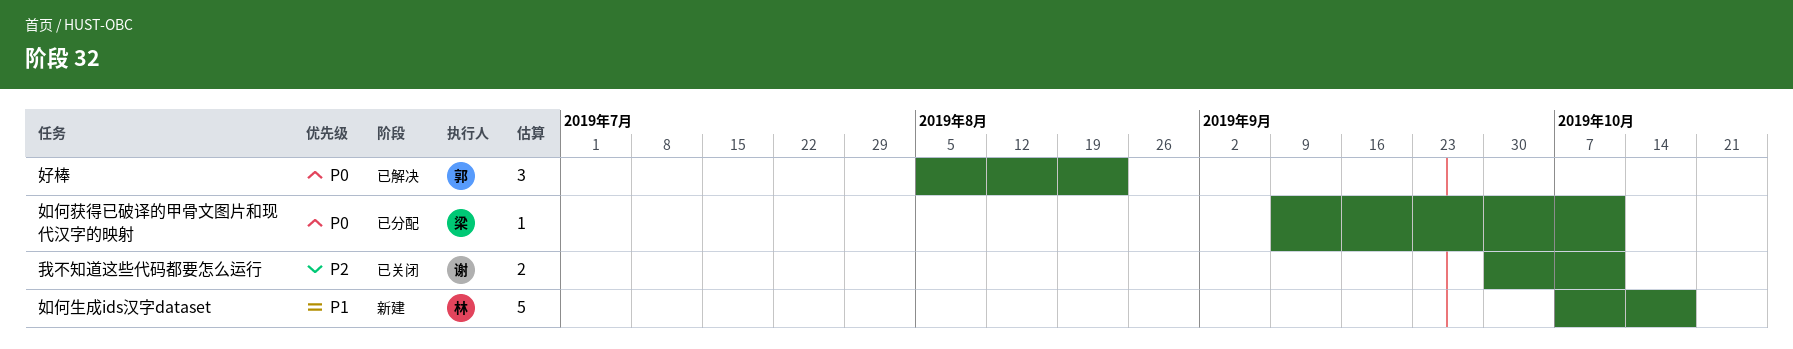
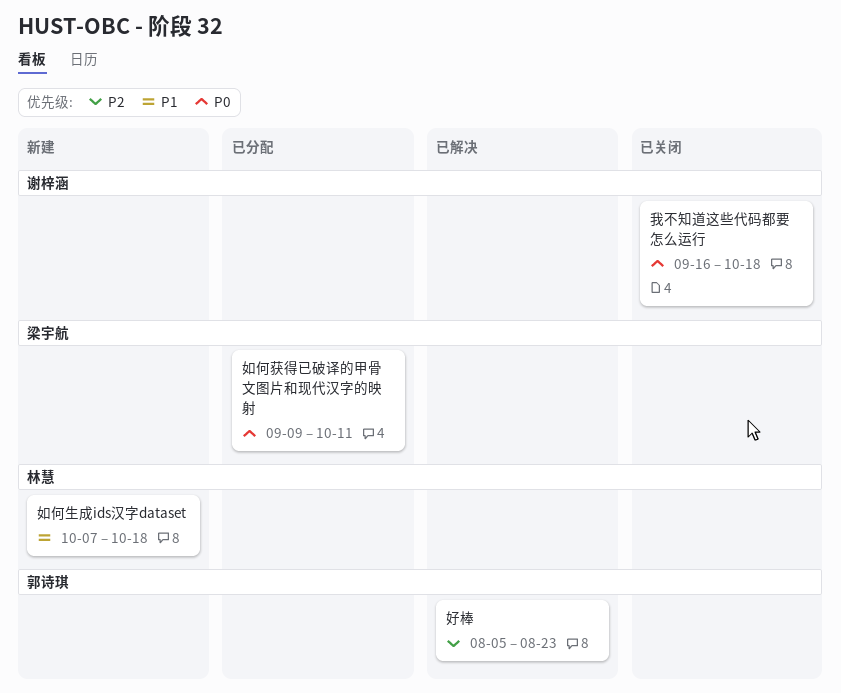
好棒, priority: P0 -> P2
我不知道这些代码都要怎么运行, priority: P2 -> P0
我不知道这些代码都要怎么运行, start: Sep 30 -> Sep 16
我不知道这些代码都要怎么运行, due: Oct 11 -> Oct 18

